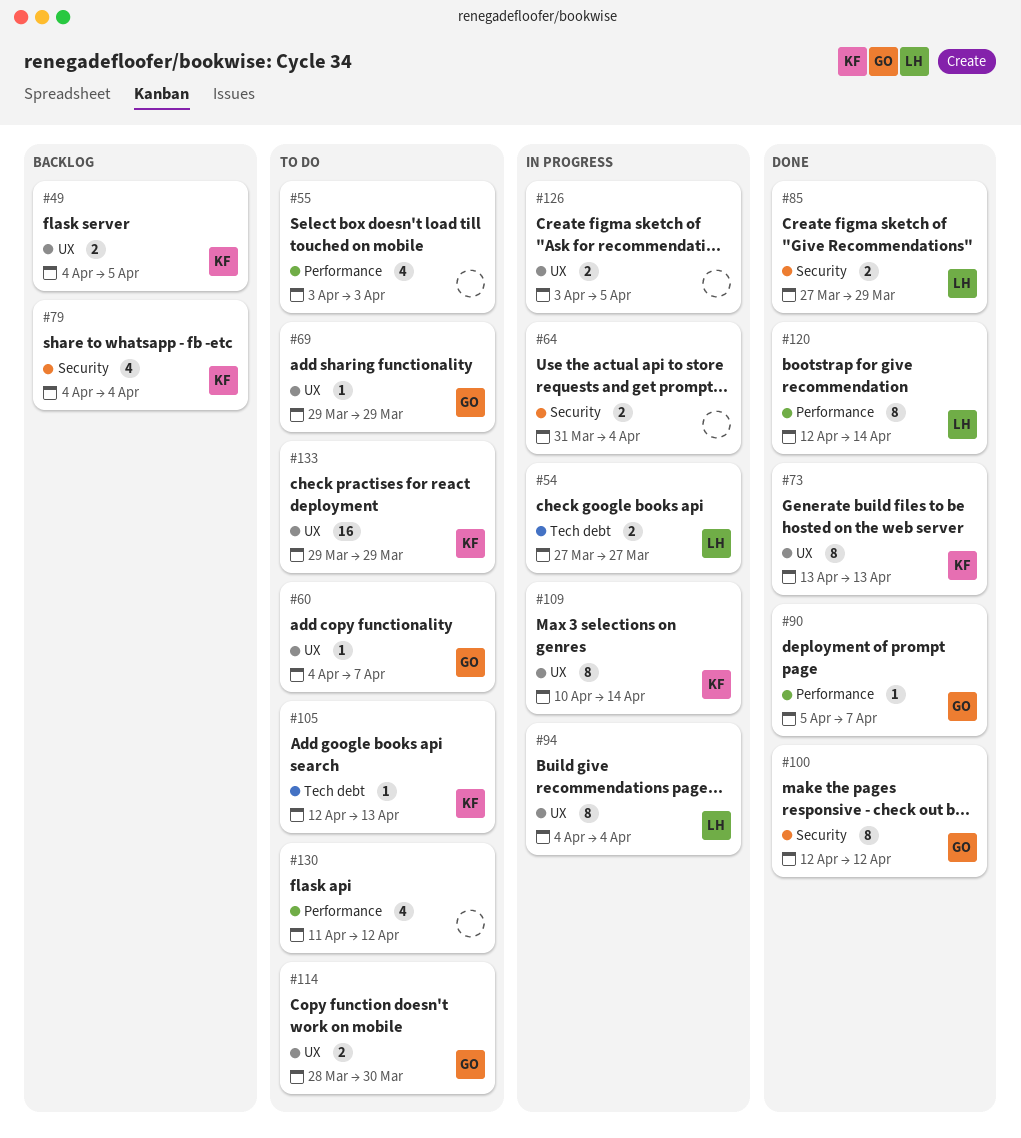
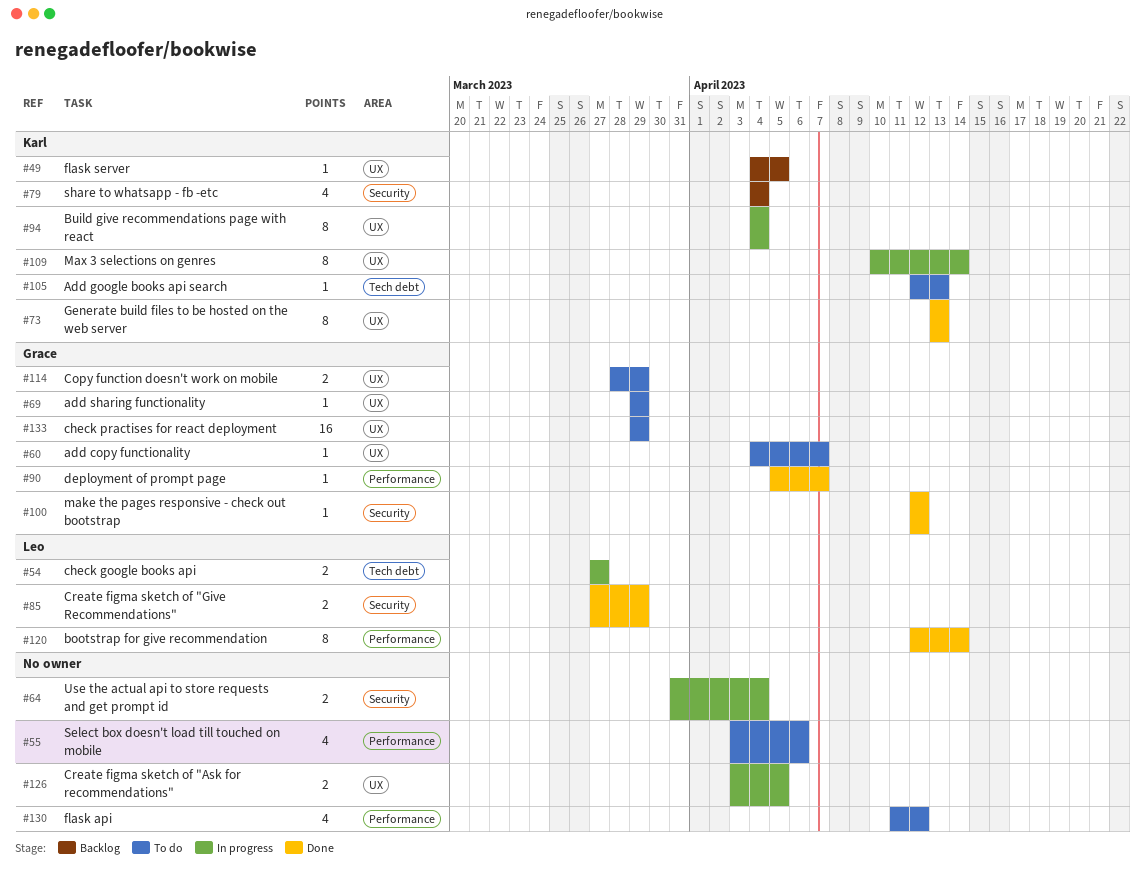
#49, estimate: 2 -> 1
#55, due: Apr 3 -> Apr 6
#94, owner: Leo -> Karl
#100, estimate: 8 -> 1
#114, due: Mar 30 -> Mar 29
#133, owner: Karl -> Grace

